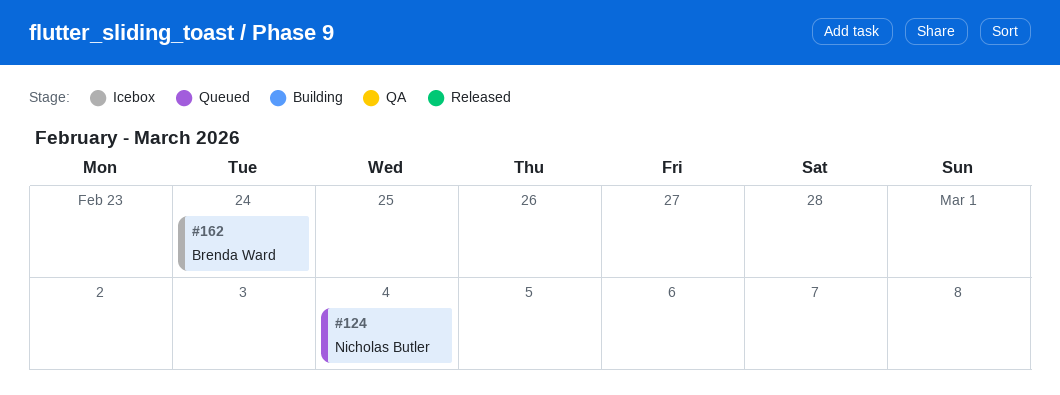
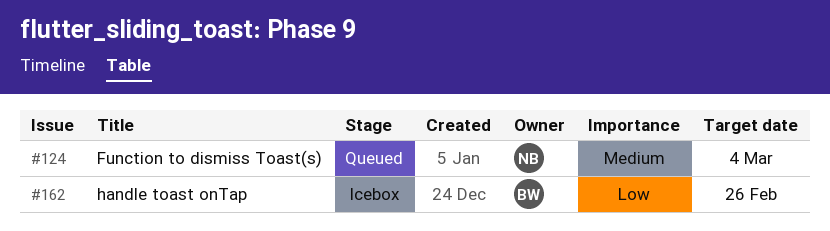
#162, due: Feb 24 -> Feb 26

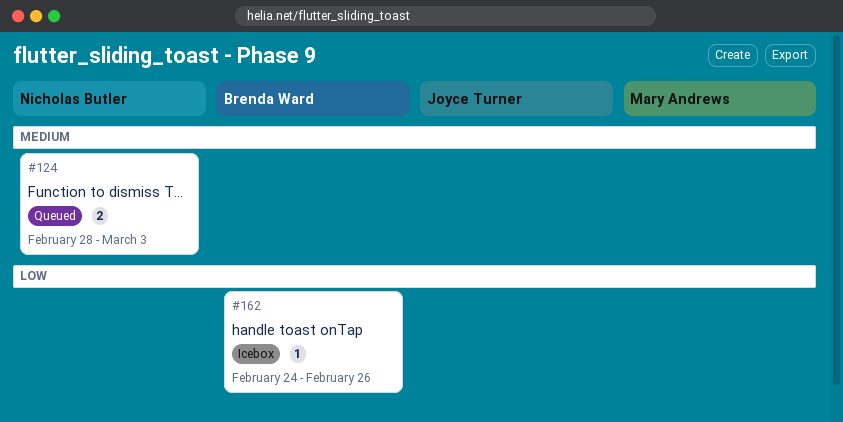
#124, due: Mar 4 -> Mar 3

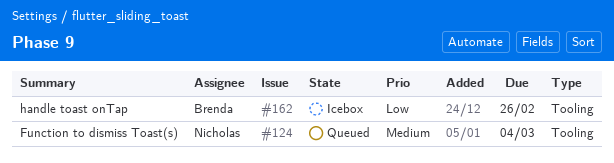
#124, due: Mar 3 -> Mar 4

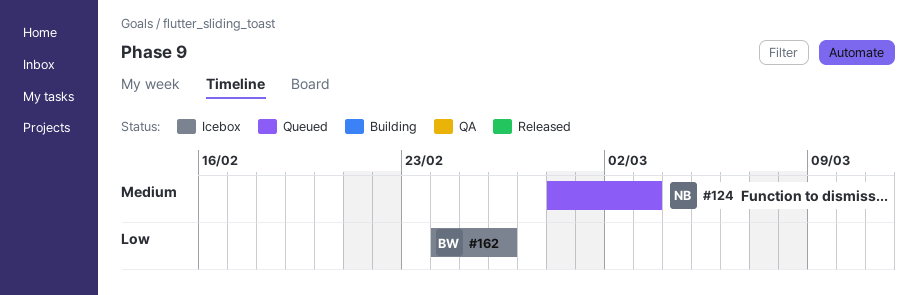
#124, due: Mar 4 -> Mar 3

